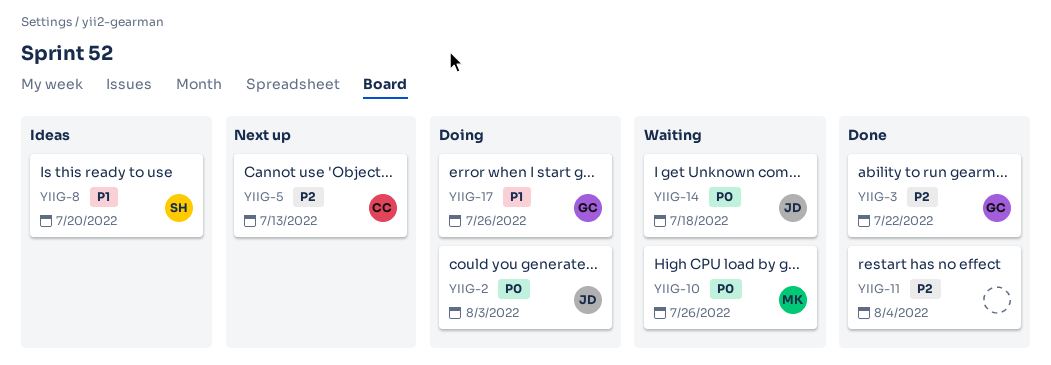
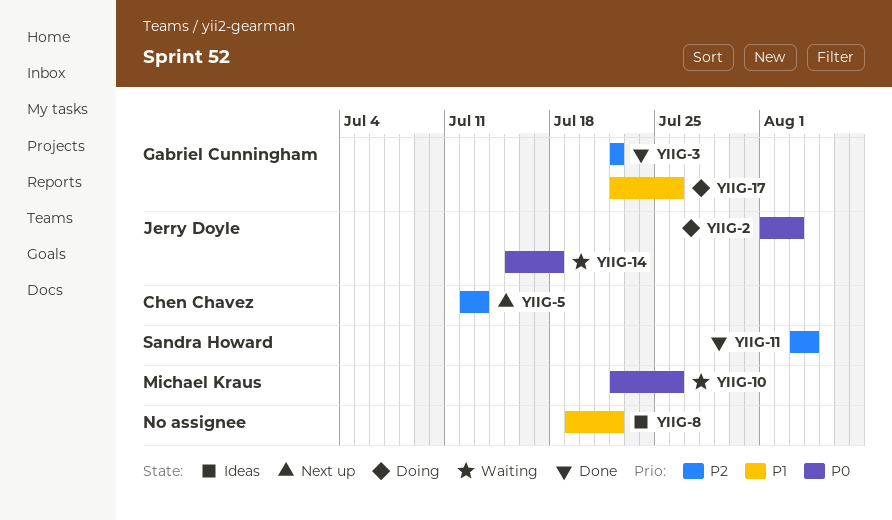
YIIG-8, owner: Sandra Howard -> none
YIIG-8, due: Jul 20 -> Jul 22
YIIG-11, owner: none -> Sandra Howard

